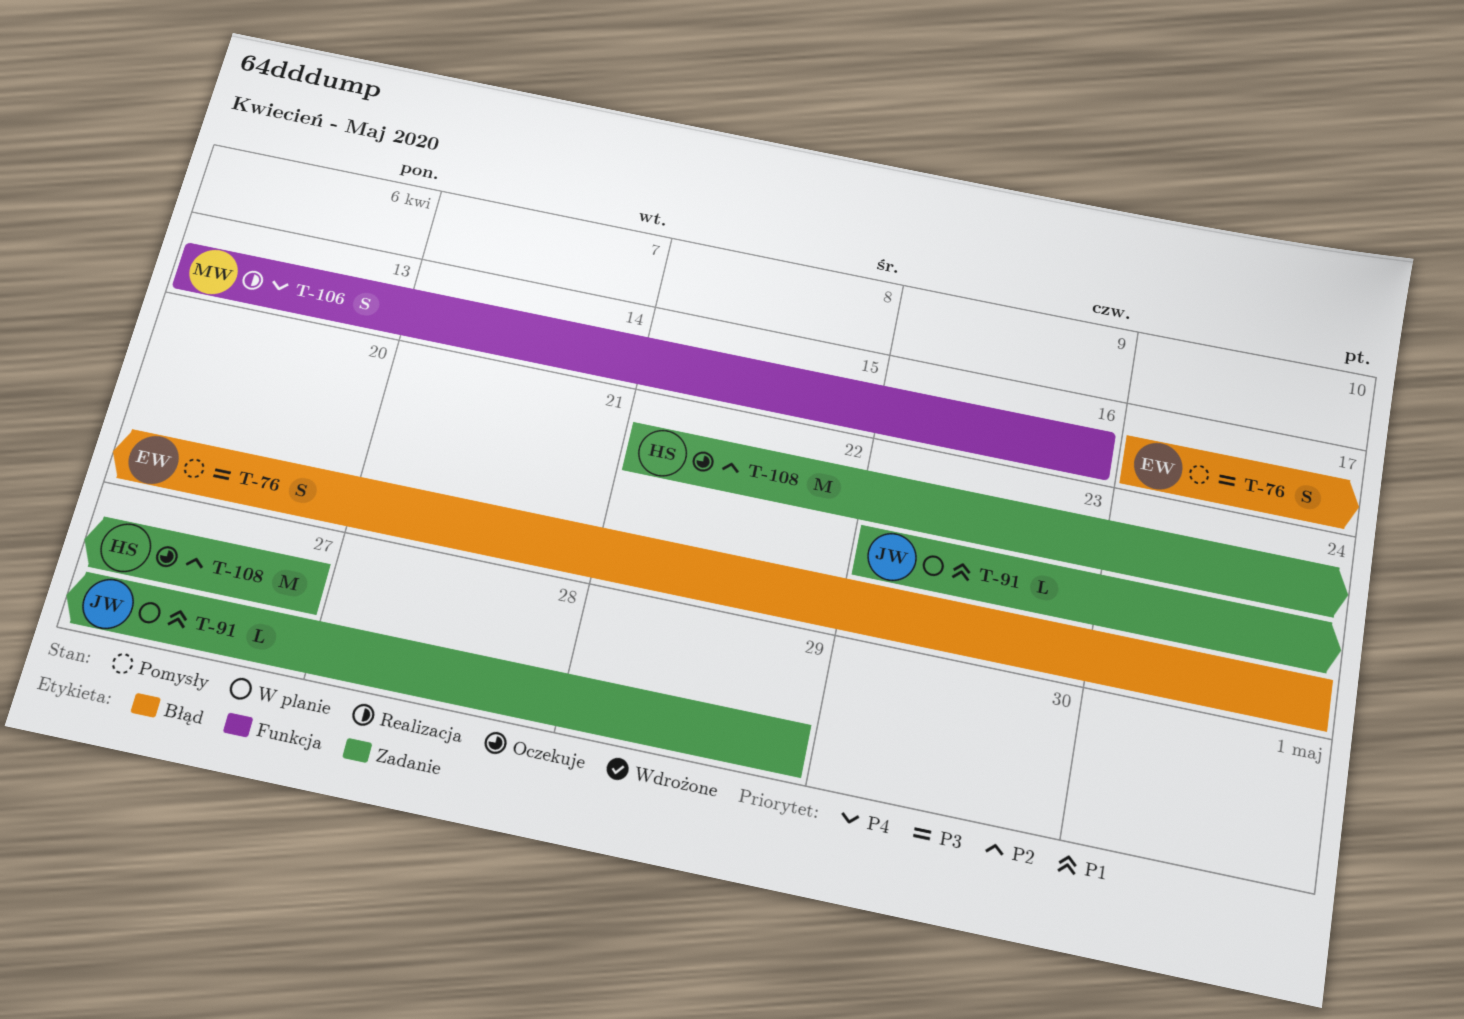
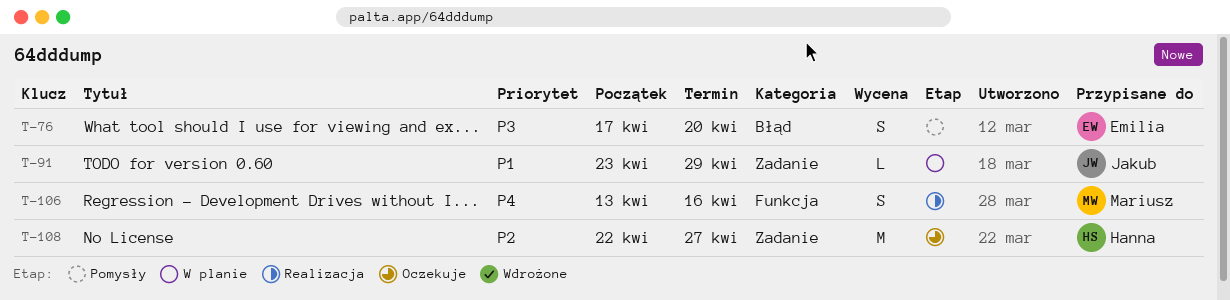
T-76, due: Apr 24 -> Apr 20

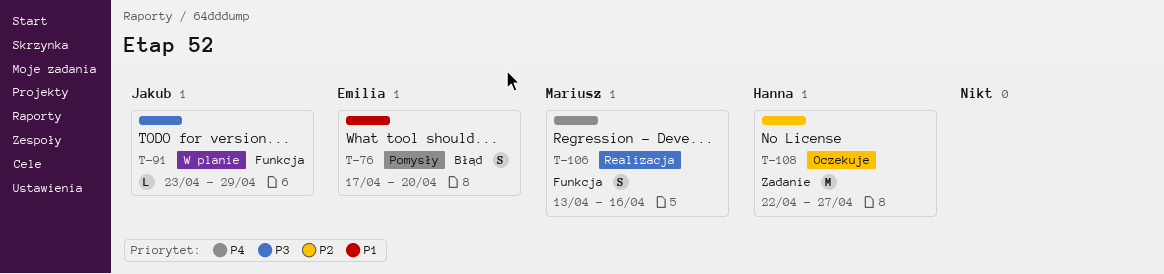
T-76, priority: P3 -> P1
T-91, priority: P1 -> P3
T-91, label: Zadanie -> Funkcja

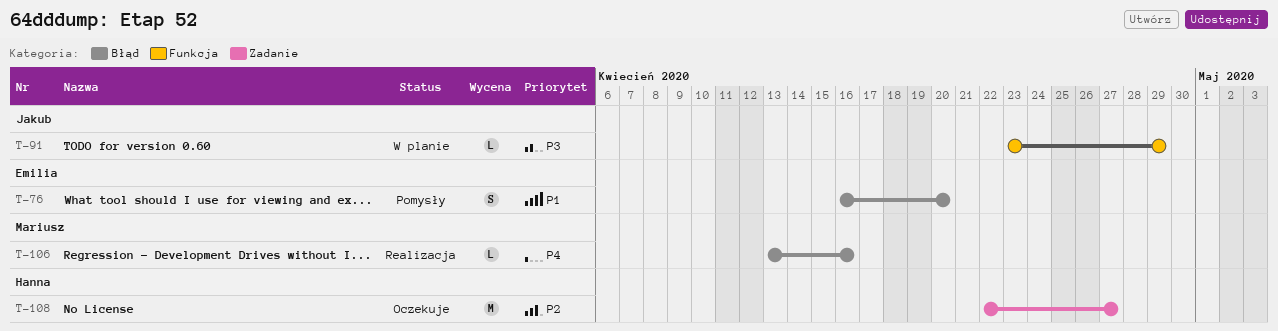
T-76, start: Apr 17 -> Apr 16
T-106, label: Funkcja -> Błąd
T-106, estimate: S -> L

